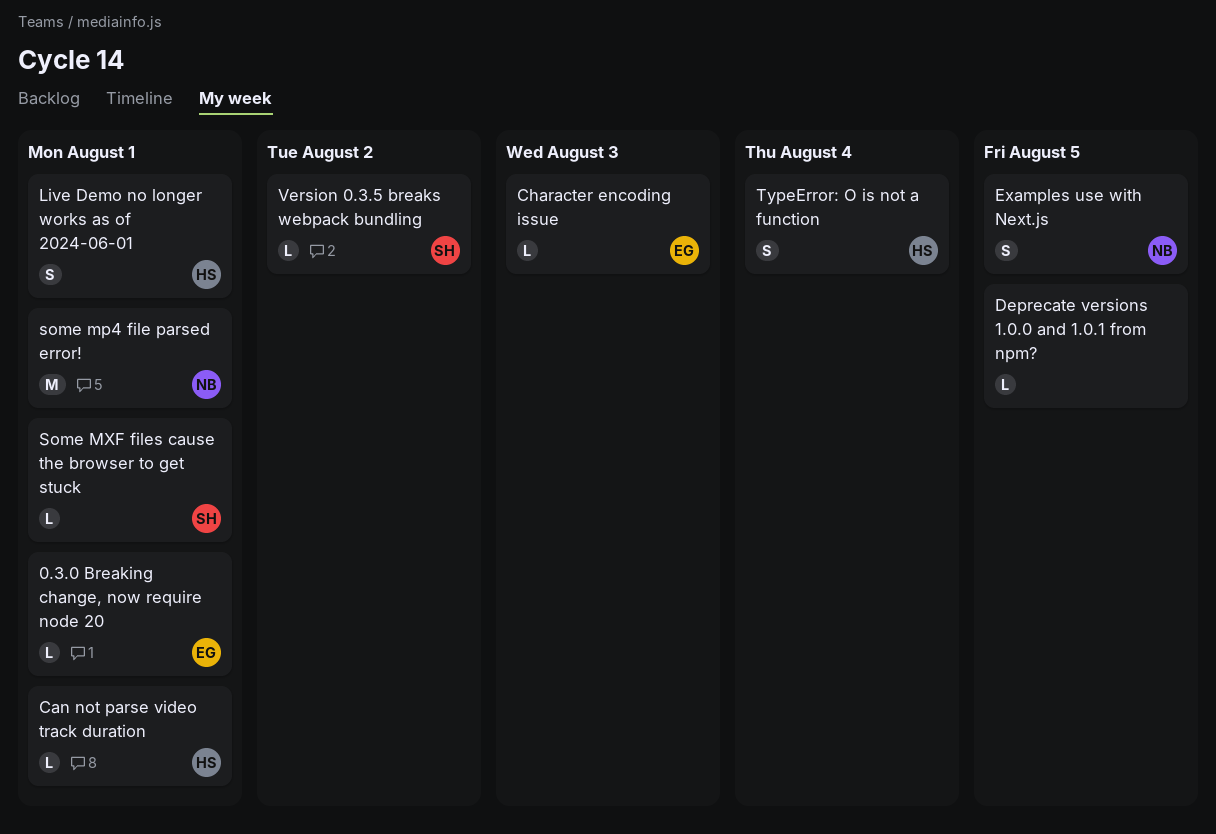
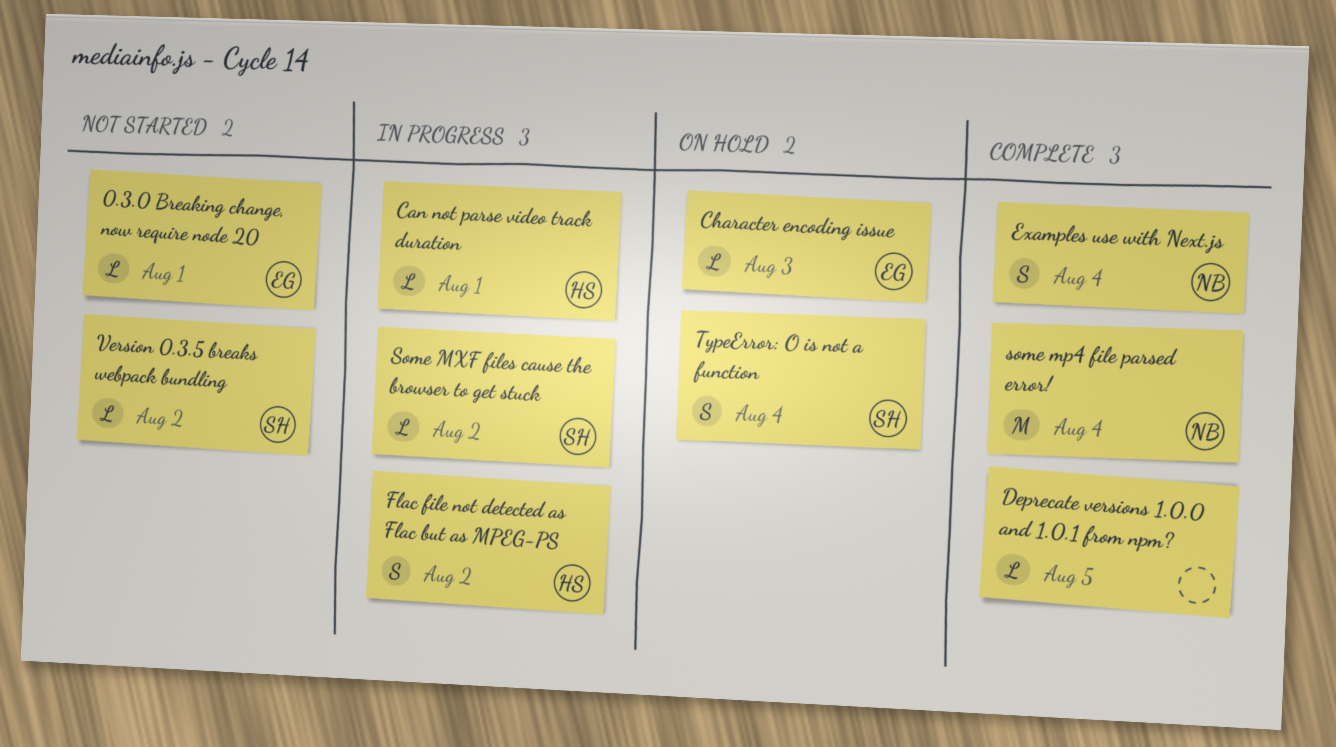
Examples use with Next.js, due: Aug 5 -> Aug 4
Flac file not detected as Flac but as MPEG-PS: none -> present
Live Demo no longer works as of 2024-06-01: present -> none
some mp4 file parsed error!, due: Aug 1 -> Aug 4
Some MXF files cause the browser to get stuck, due: Aug 1 -> Aug 2
TypeError: O is not a function, owner: HS -> SH

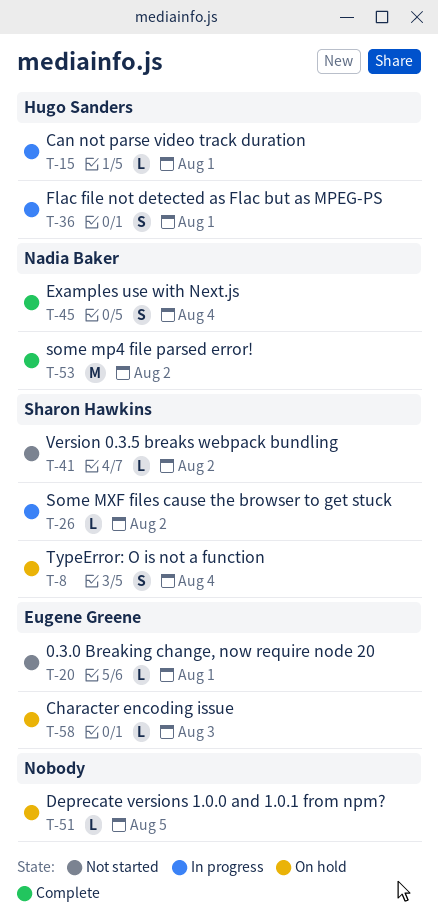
Deprecate versions 1.0.0 and 1.0.1 from npm?, status: Complete -> On hold
Flac file not detected as Flac but as MPEG-PS, due: Aug 2 -> Aug 1
some mp4 file parsed error!, due: Aug 4 -> Aug 2

